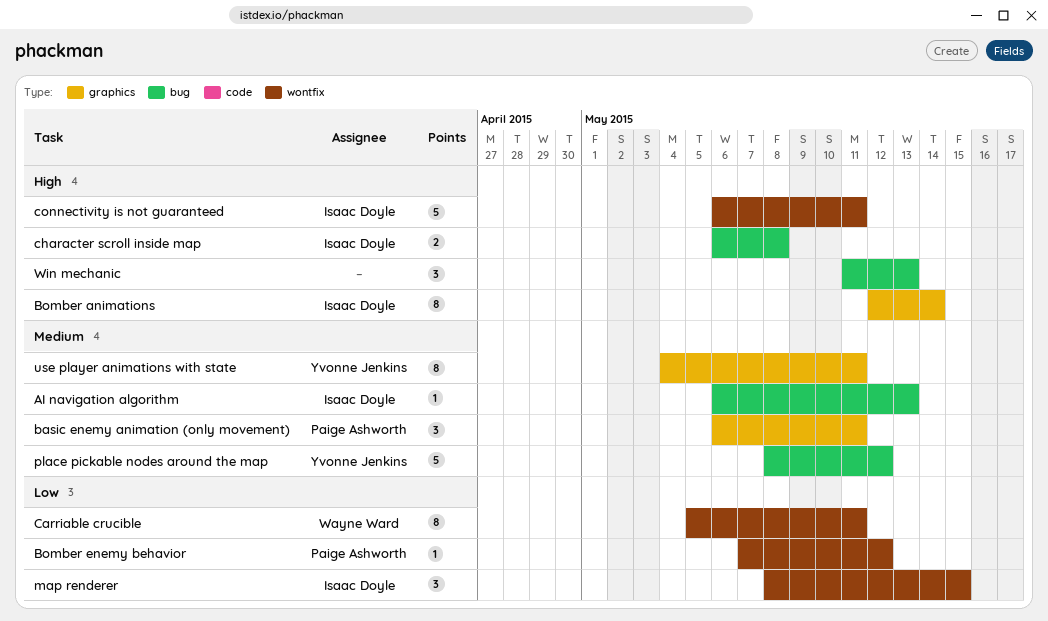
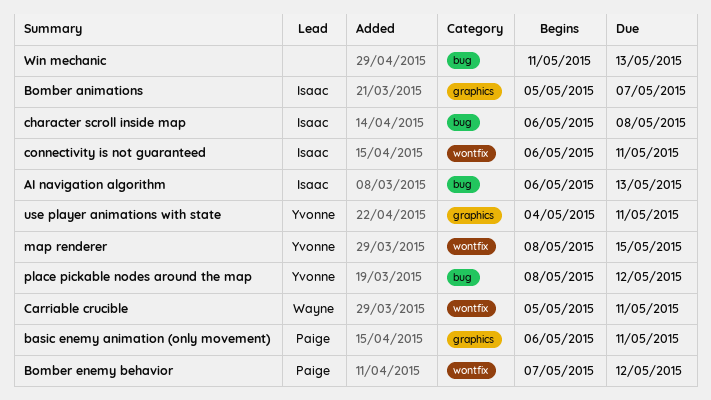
Bomber animations, start: May 12 -> May 5
Bomber animations, due: May 14 -> May 7
map renderer, owner: Isaac Doyle -> Yvonne Jenkins

